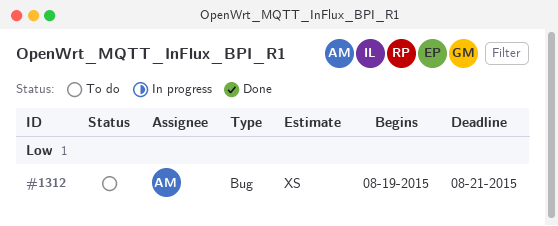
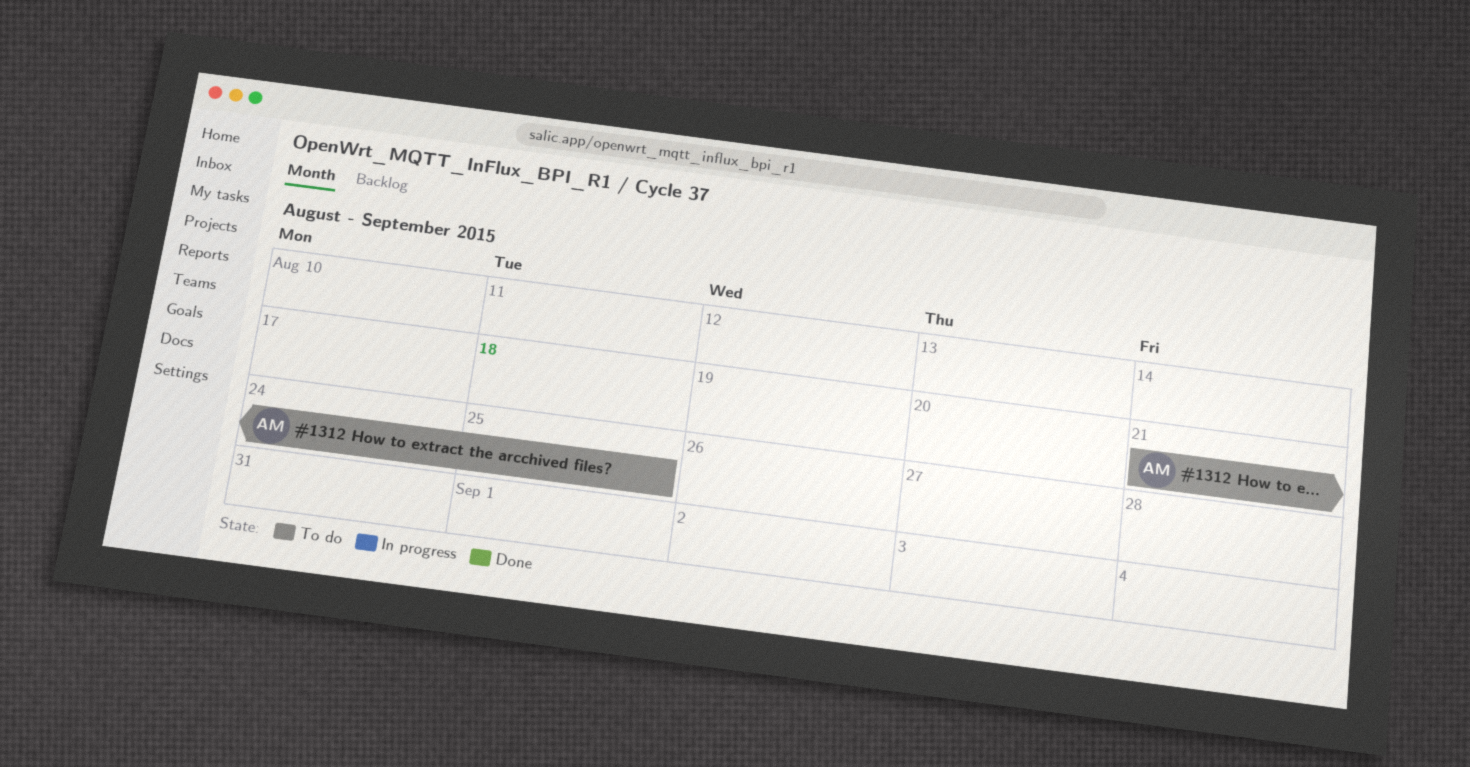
#1312, start: Aug 19 -> Aug 21
#1312, due: Aug 21 -> Aug 25

